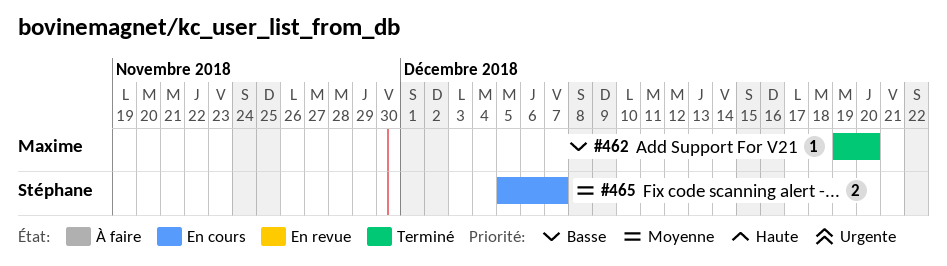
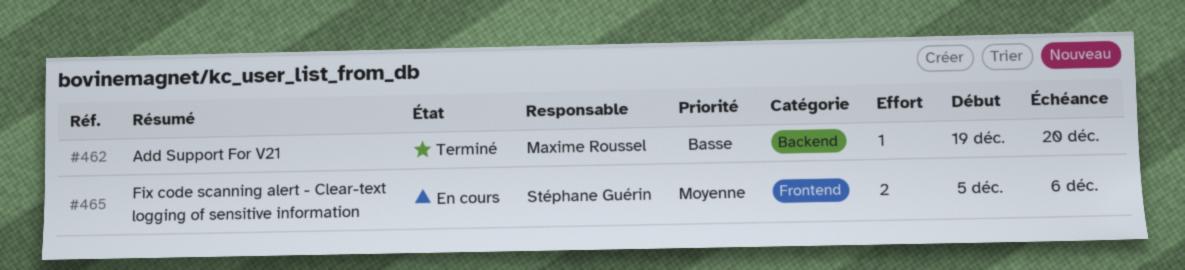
#465, due: Dec 7 -> Dec 6

